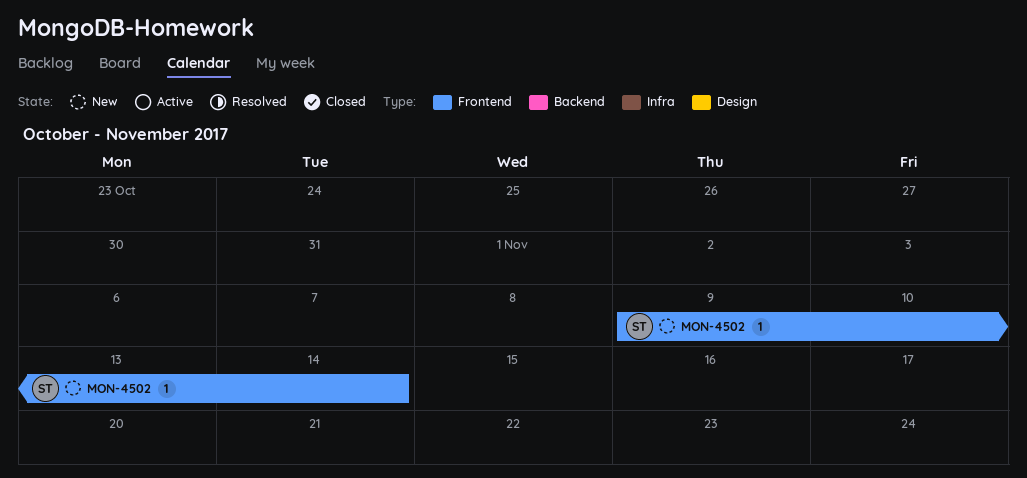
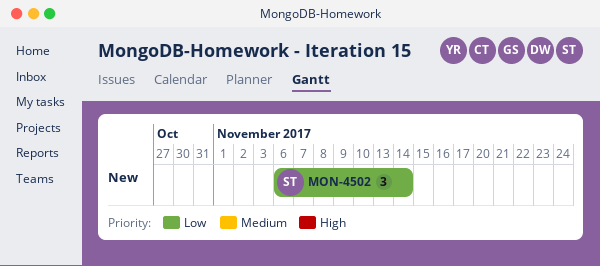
MON-4502, estimate: 1 -> 3
MON-4502, start: Nov 9 -> Nov 6

